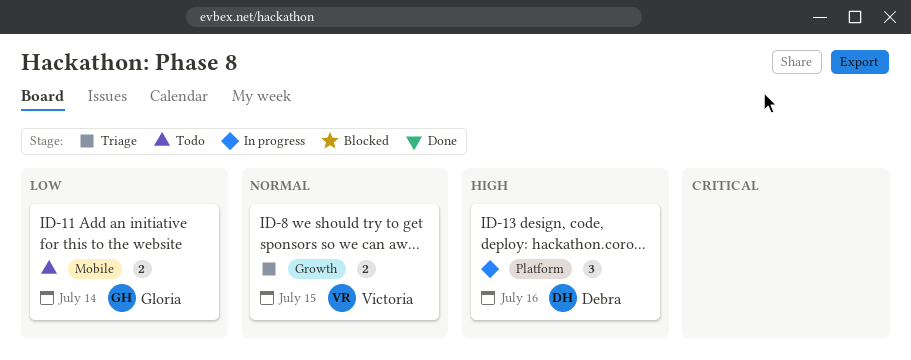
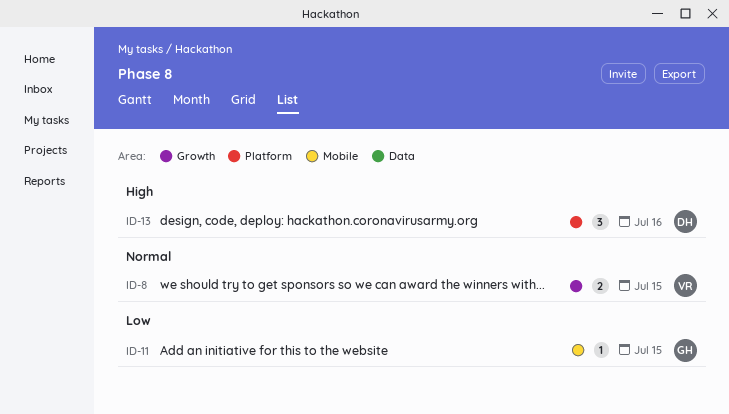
ID-11, estimate: 2 -> 1
ID-11, due: Jul 14 -> Jul 15

